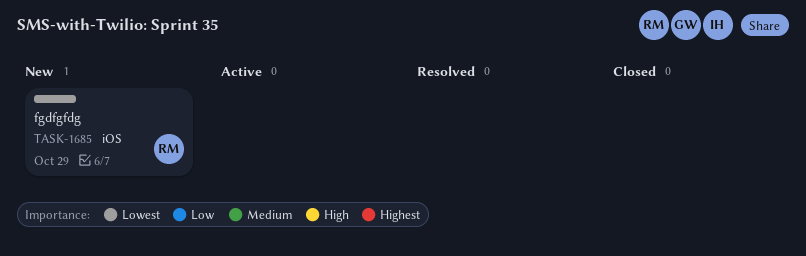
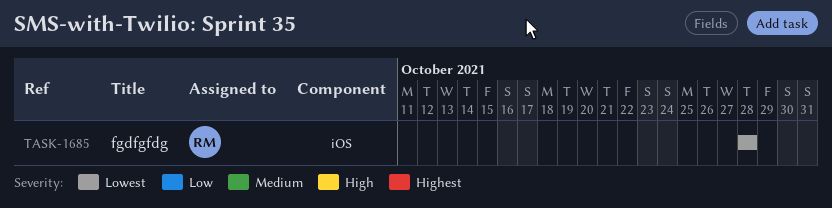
TASK-1685, due: Oct 29 -> Oct 28

